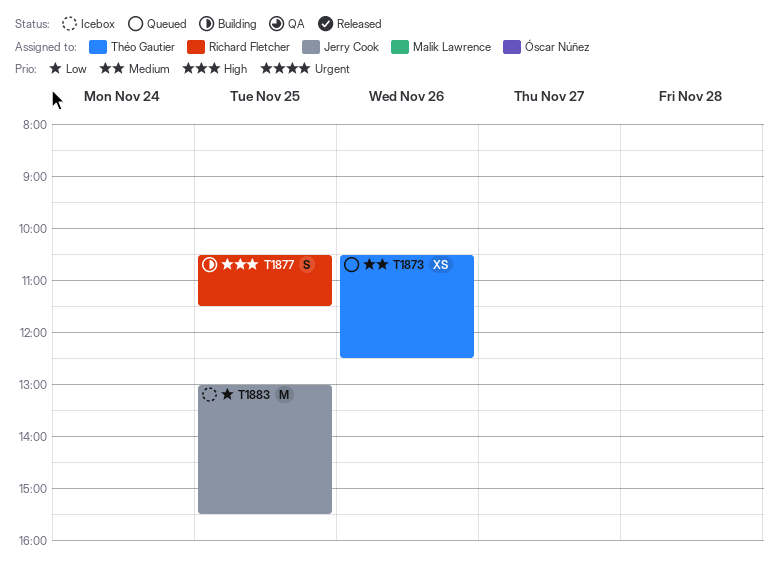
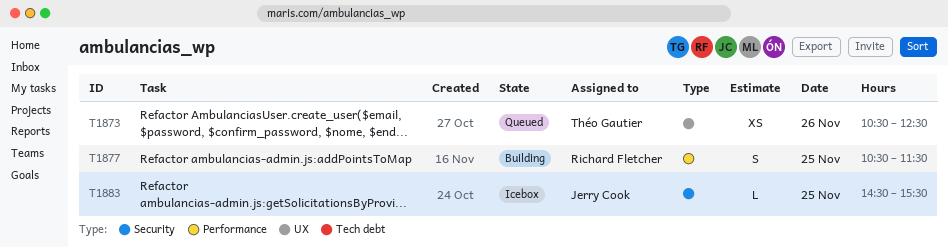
T1883, estimate: M -> L
T1883, begins: 13:00 -> 14:30

